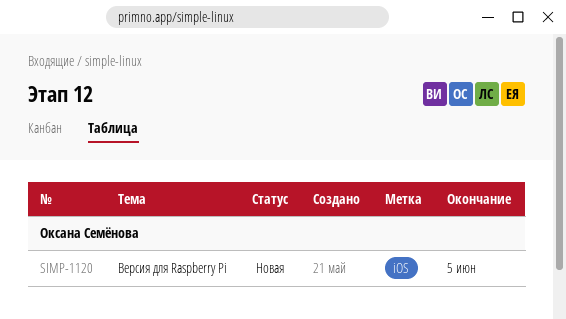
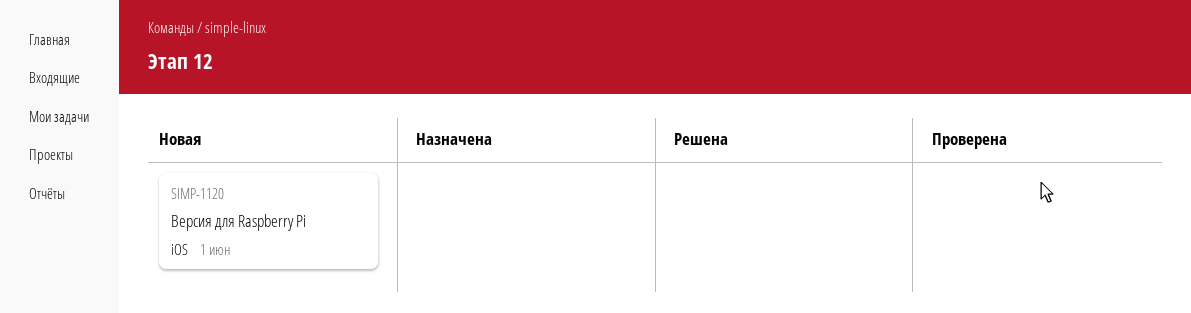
SIMP-1120, due: Jun 5 -> Jun 1

